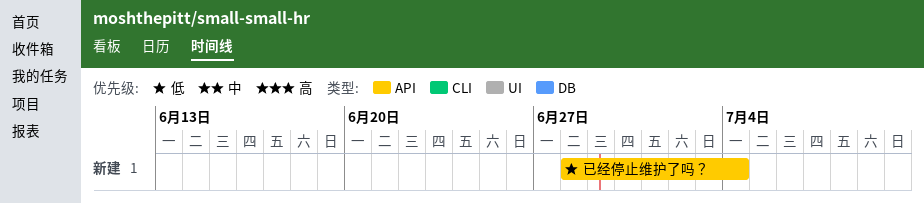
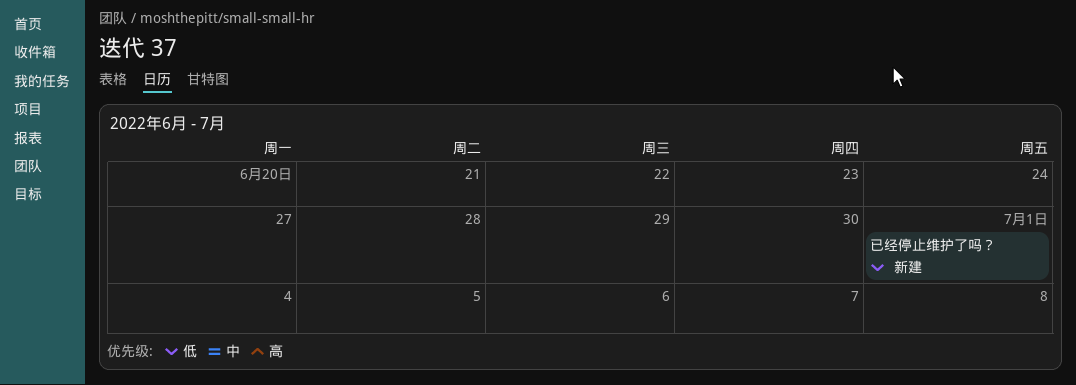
已经停止维护了吗？, due: Jul 4 -> Jul 1

